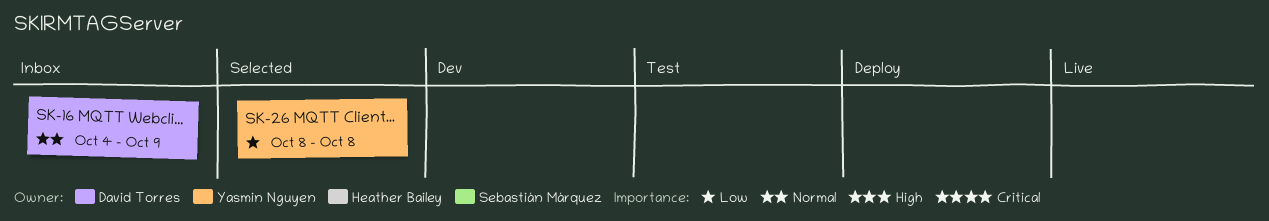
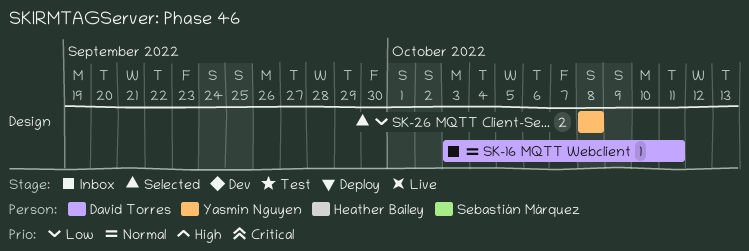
SK-16, start: Oct 4 -> Oct 3
SK-16, due: Oct 9 -> Oct 11

